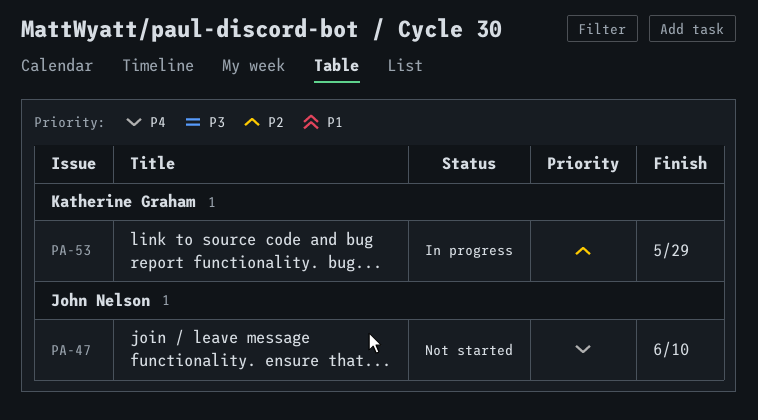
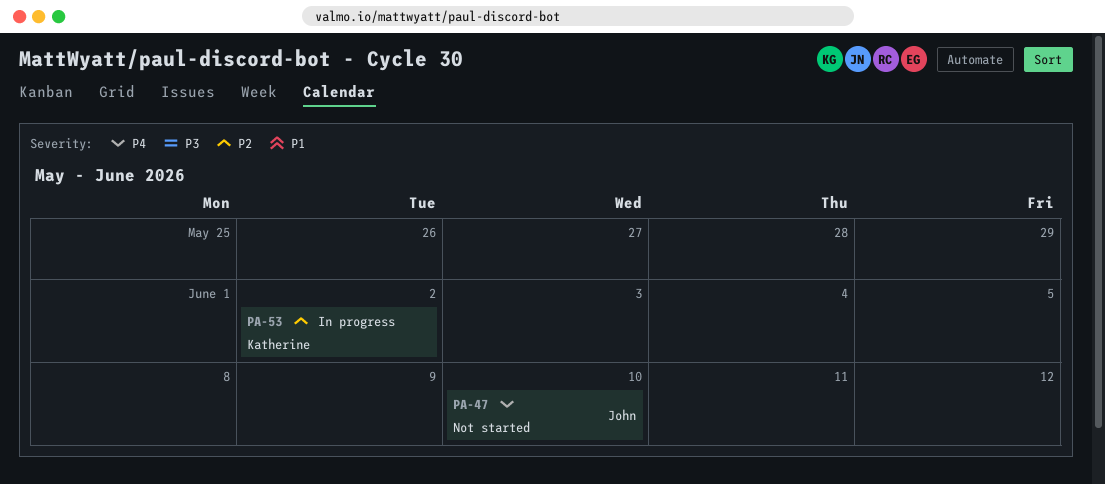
PA-53, due: May 29 -> Jun 2

